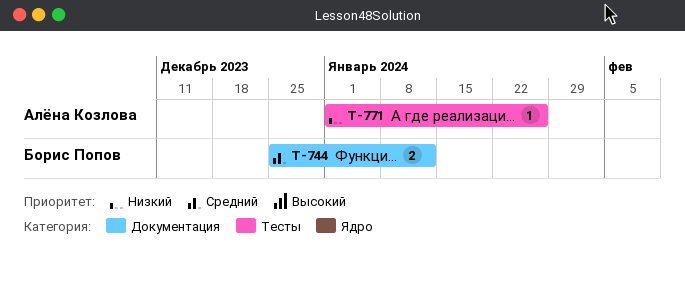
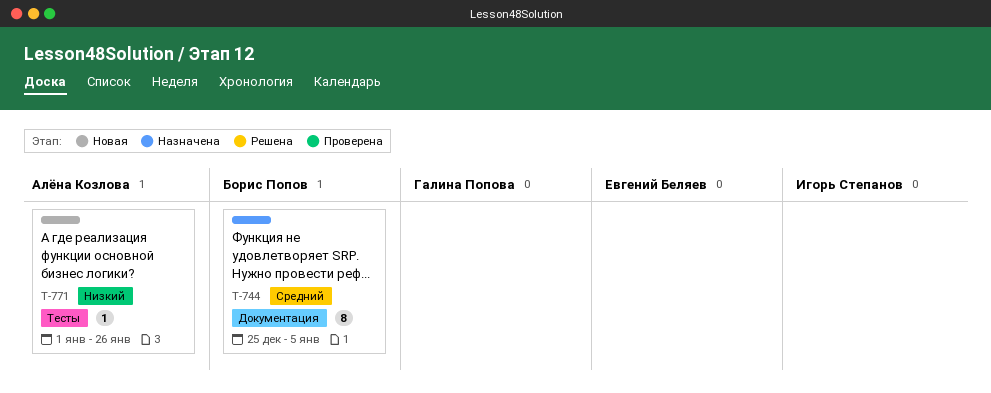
T-744, estimate: 2 -> 8
T-744, due: Jan 12 -> Jan 5

